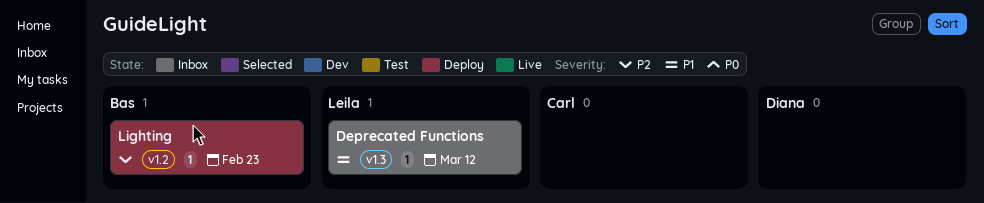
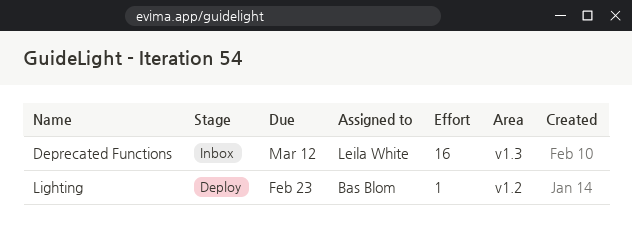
Deprecated Functions, estimate: 1 -> 16

